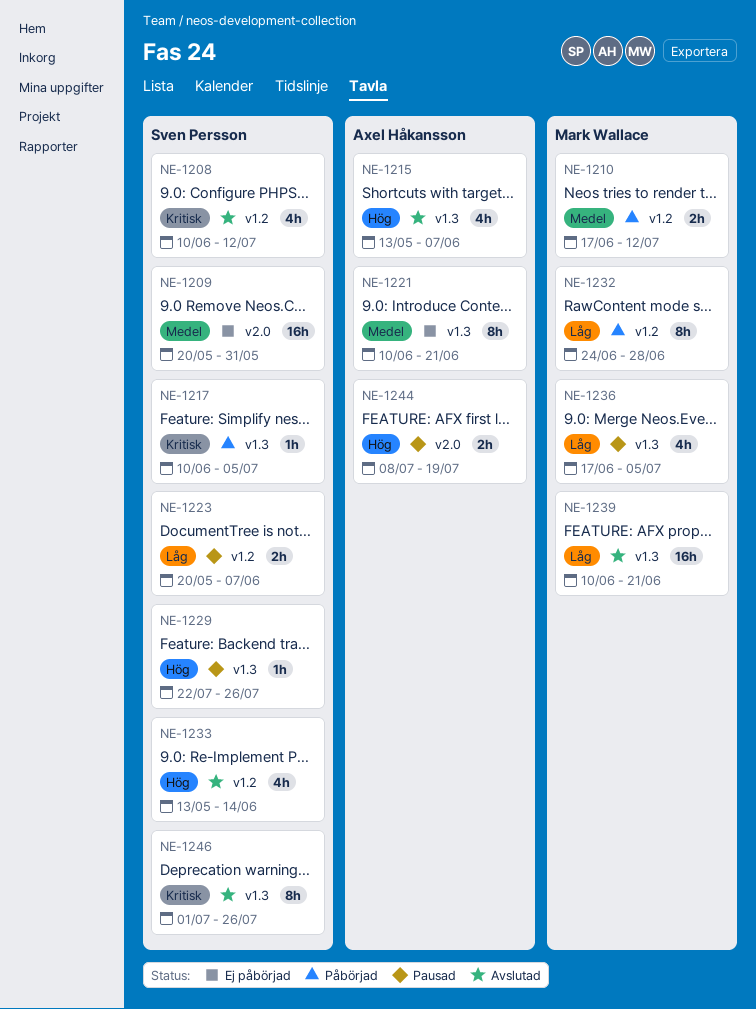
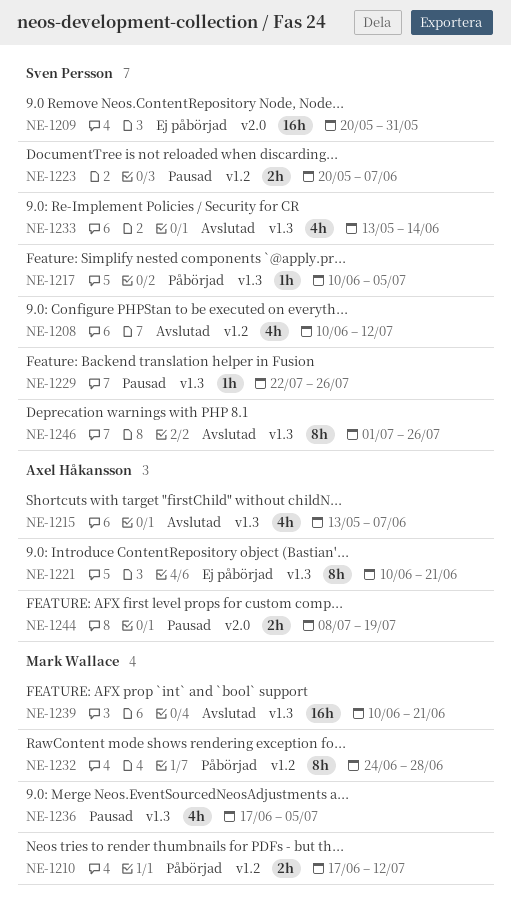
NE-1233, label: v1.2 -> v1.3

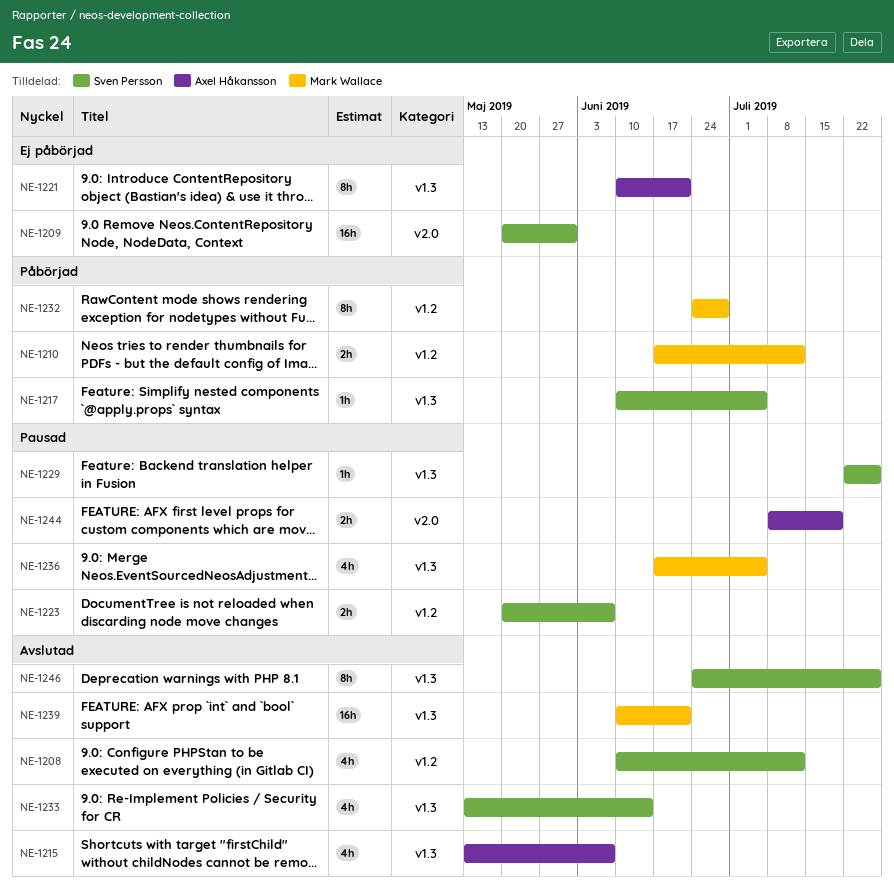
NE-1246, start: Jul 1 -> Jun 24

